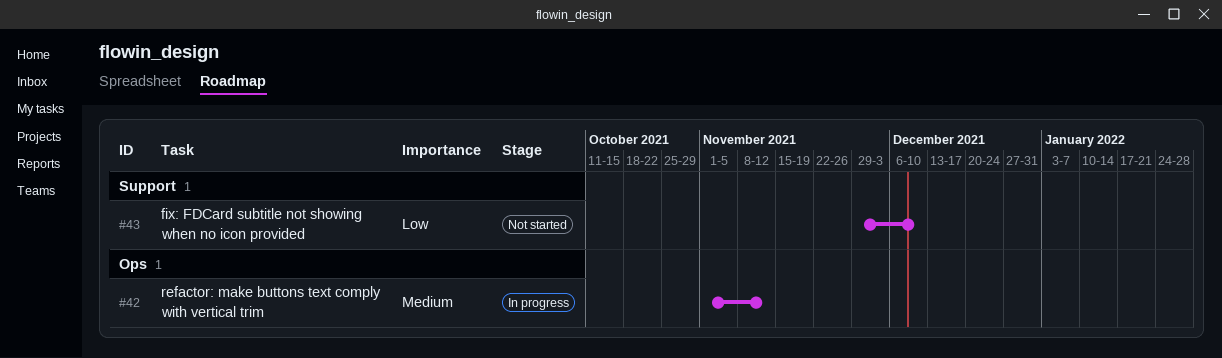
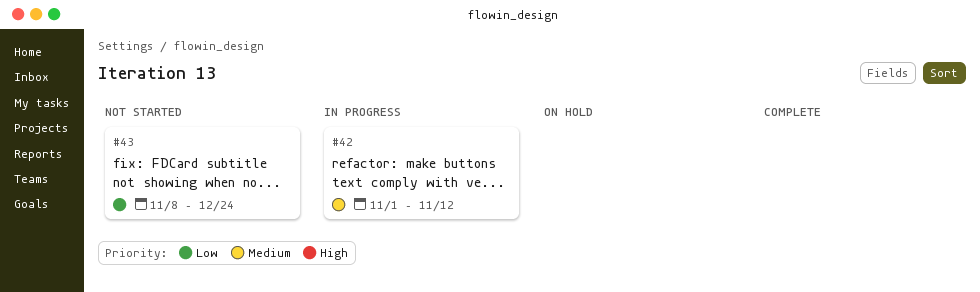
#43, start: Nov 29 -> Nov 8
#43, due: Dec 10 -> Dec 24

